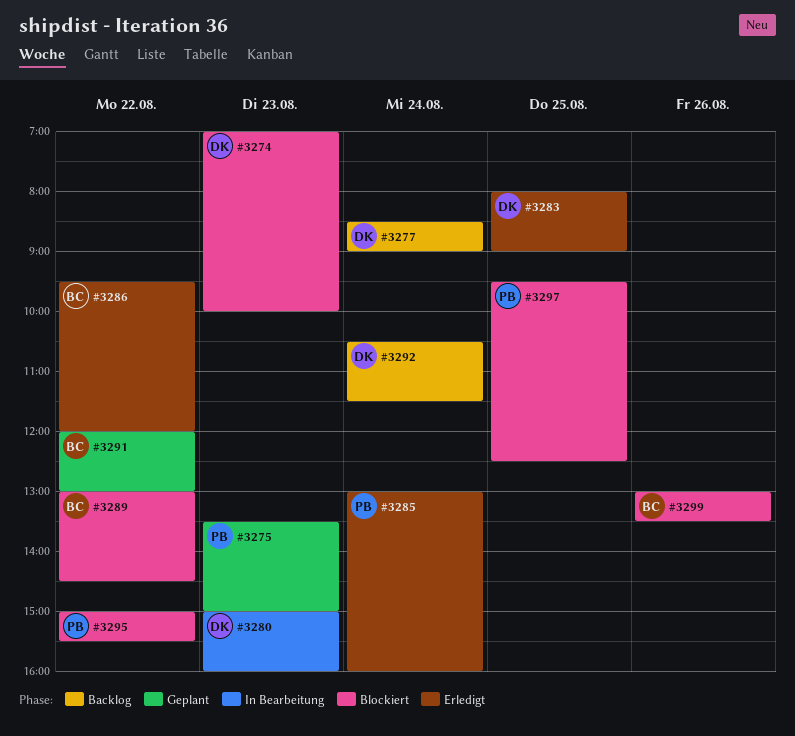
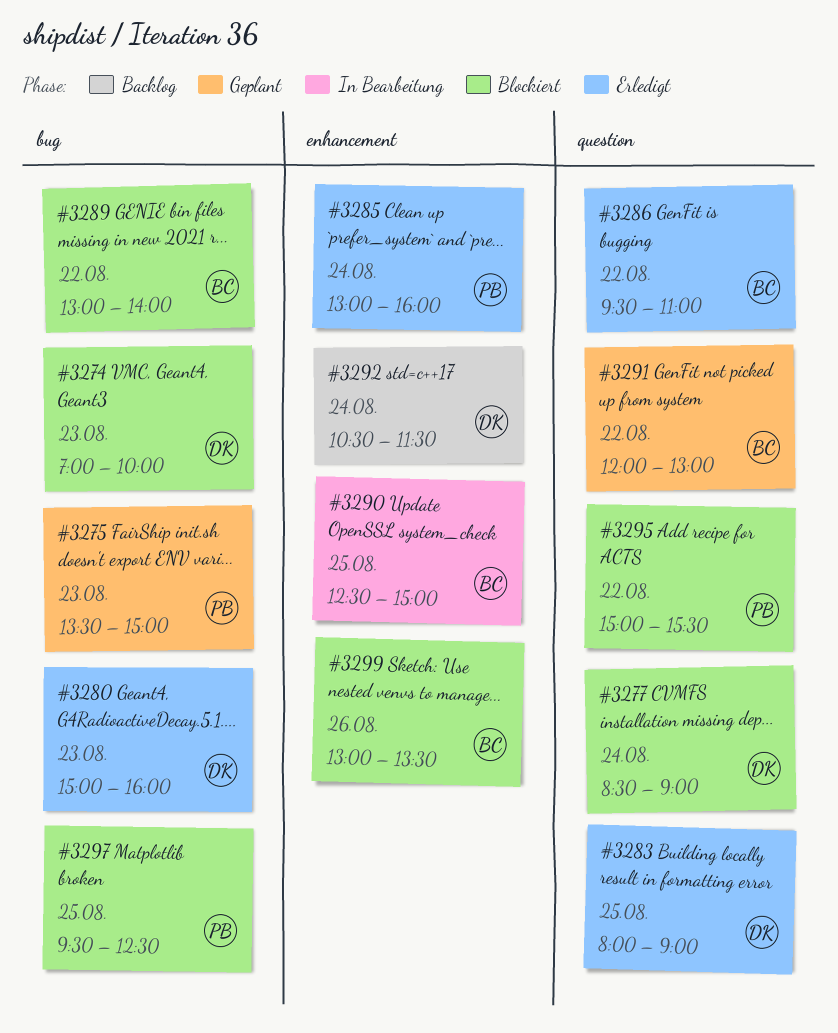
#3277, status: Backlog -> Blockiert
#3280, status: In Bearbeitung -> Erledigt
#3286, ends: 12:00 -> 11:00
#3289, ends: 14:30 -> 14:00
#3290: none -> present

